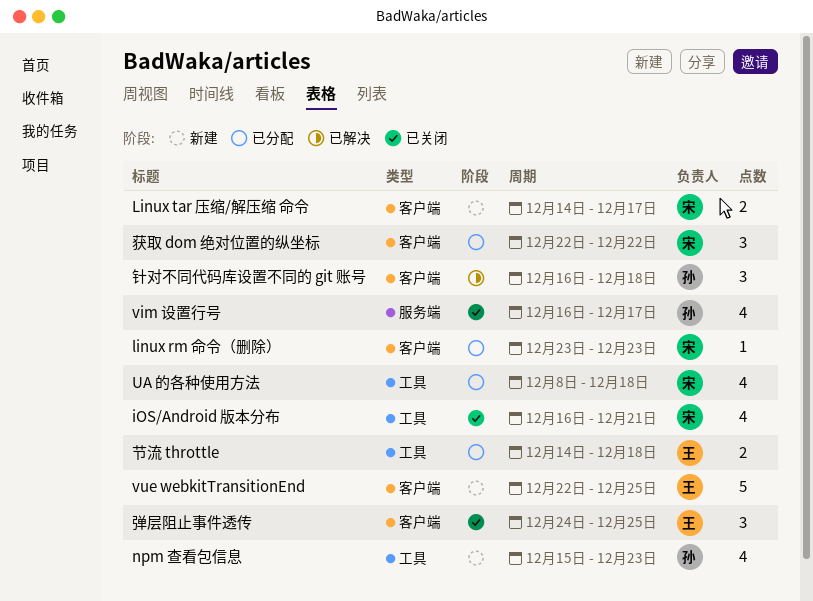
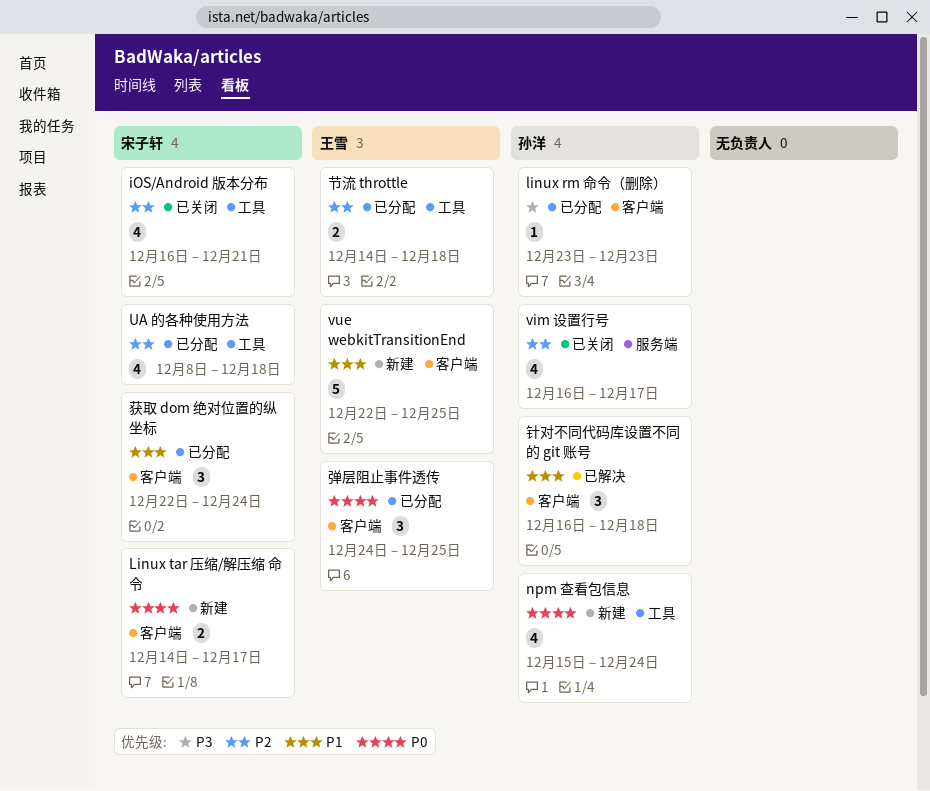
linux rm 命令（删除）, owner: 宋子轩 -> 孙洋
npm 查看包信息, due: Dec 23 -> Dec 24
弹层阻止事件透传, status: 已关闭 -> 已分配
获取 dom 绝对位置的纵坐标, due: Dec 22 -> Dec 24

